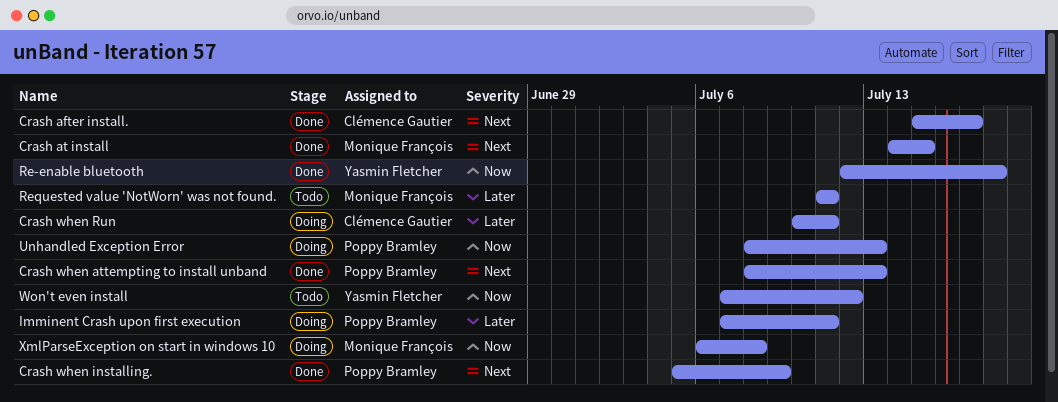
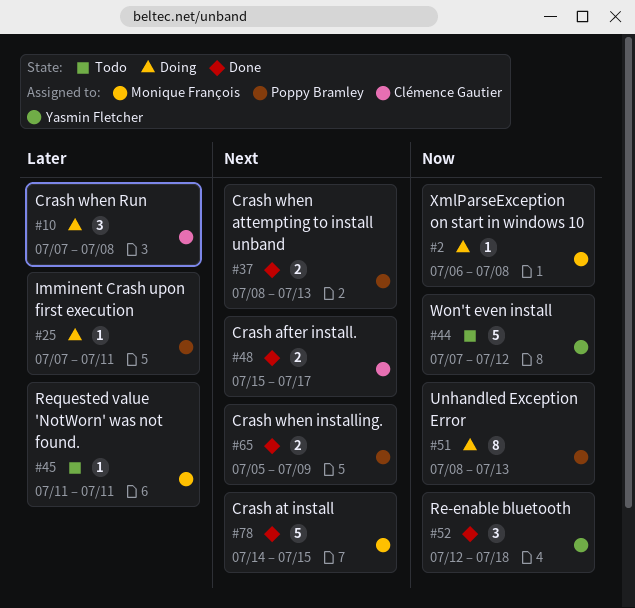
Crash when Run, start: Jul 10 -> Jul 7
Crash when Run, due: Jul 11 -> Jul 8

